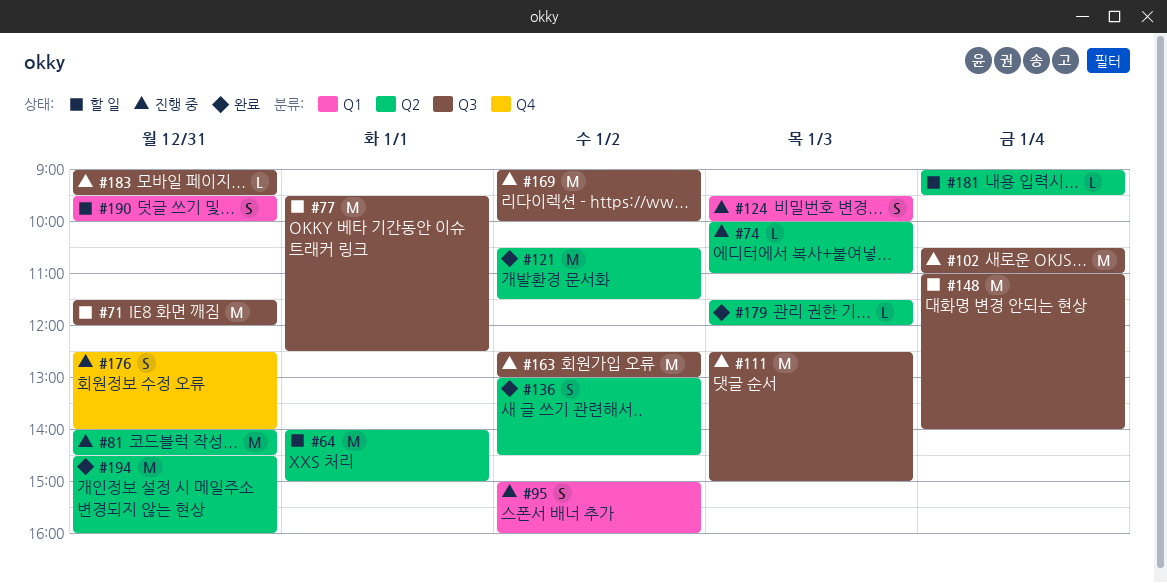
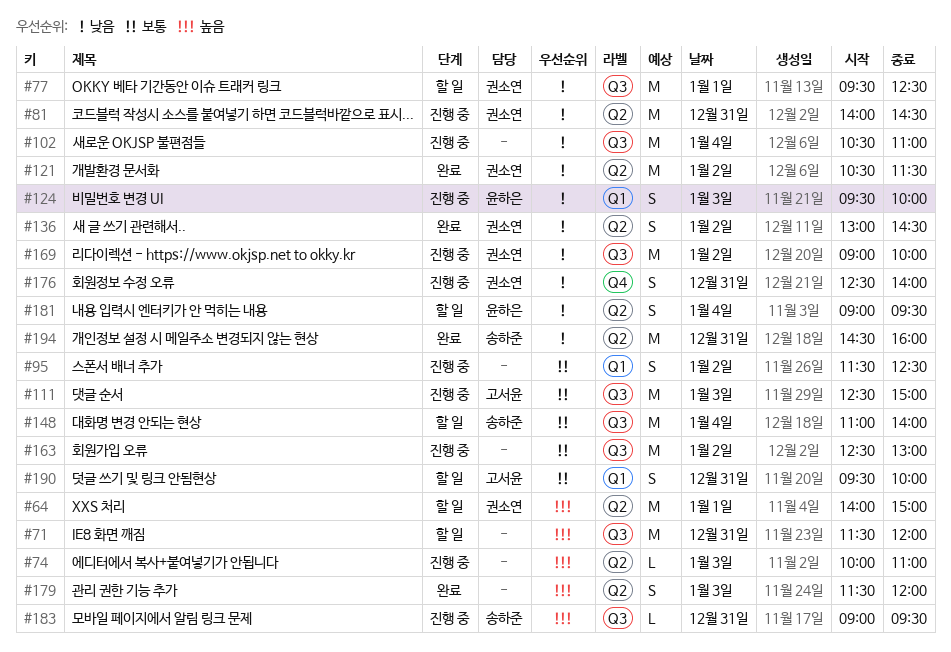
#95, begins: 15:00 -> 11:30
#95, ends: 16:00 -> 12:30
#179, estimate: L -> S
#181, estimate: L -> S

